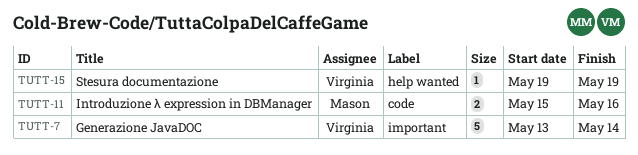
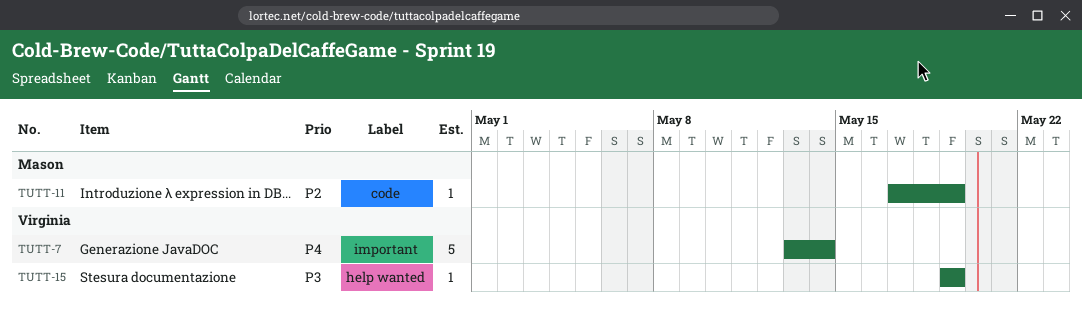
TUTT-11, estimate: 2 -> 1
TUTT-11, start: May 15 -> May 17
TUTT-11, due: May 16 -> May 19

